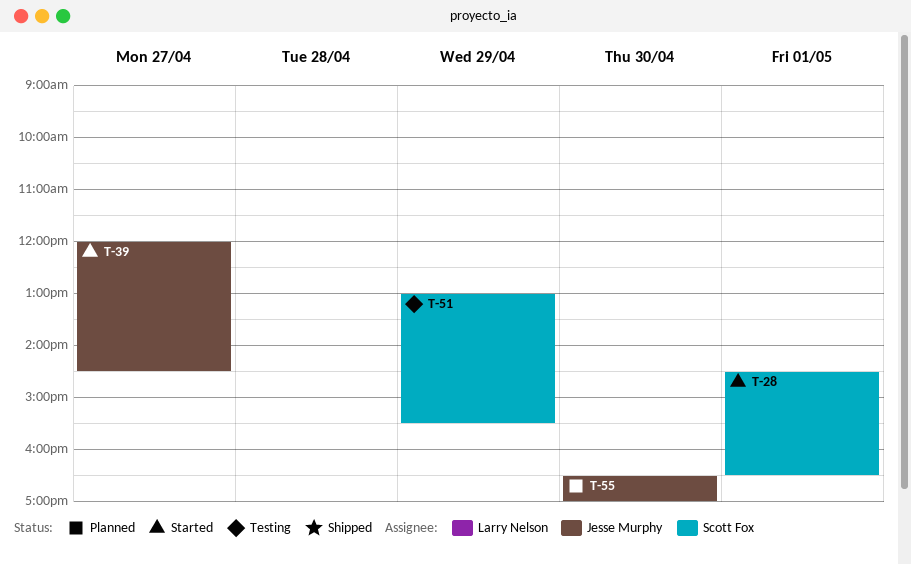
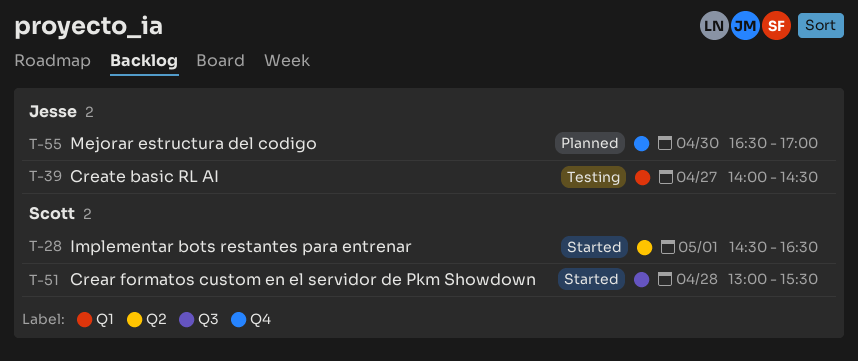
T-39, status: Started -> Testing
T-39, begins: 12:00 -> 14:00
T-51, status: Testing -> Started
T-51, day: Apr 29 -> Apr 28

